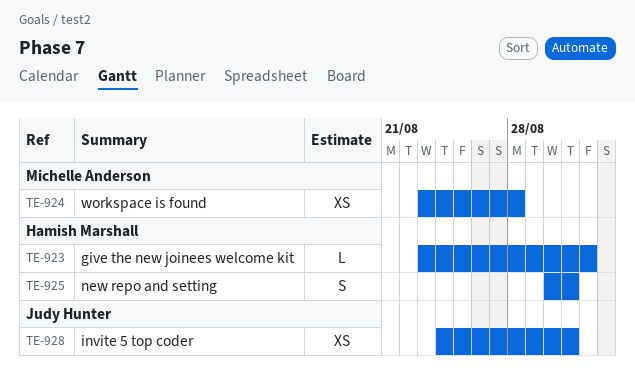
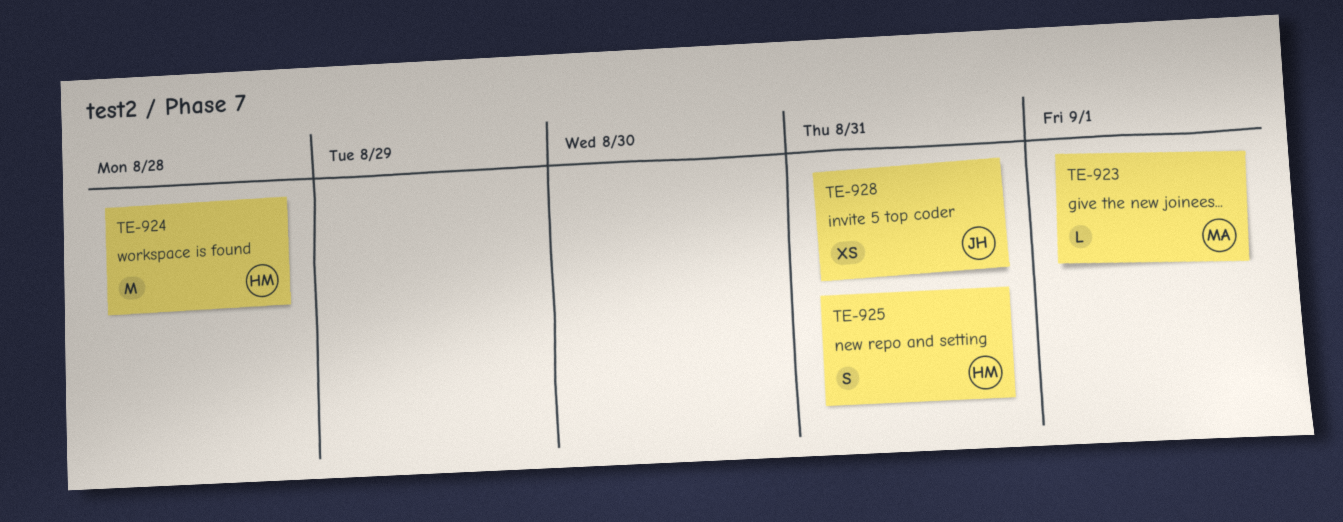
TE-923, owner: Hamish Marshall -> Michelle Anderson
TE-924, owner: Michelle Anderson -> Hamish Marshall
TE-924, estimate: XS -> M

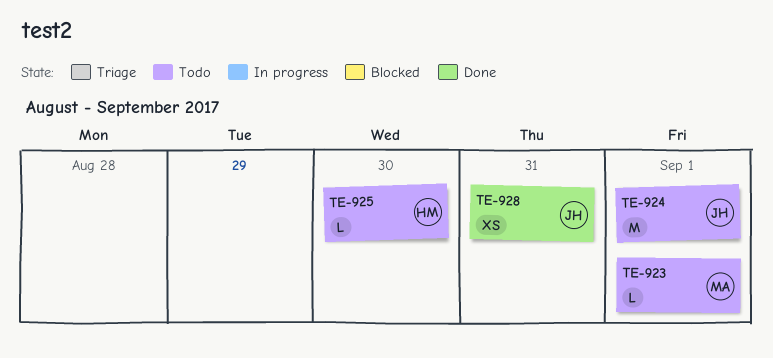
TE-924, owner: HM -> JH
TE-924, due: Aug 28 -> Sep 1
TE-925, estimate: S -> L
TE-925, due: Aug 31 -> Aug 30

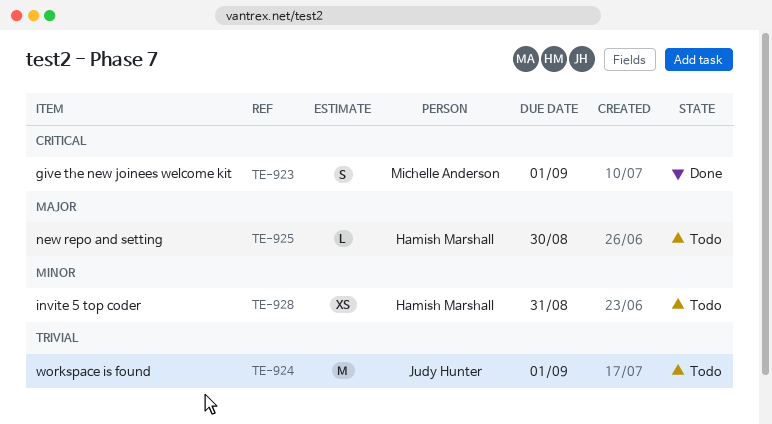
TE-923, status: Todo -> Done
TE-923, estimate: L -> S
TE-928, status: Done -> Todo
TE-928, owner: Judy Hunter -> Hamish Marshall

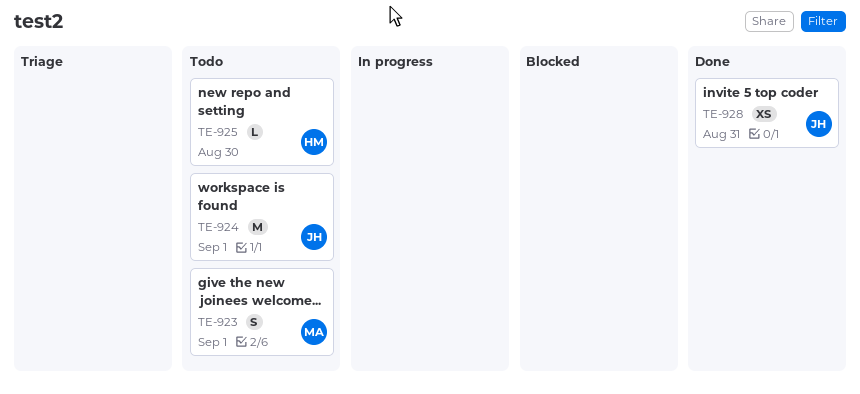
TE-923, status: Done -> Todo
TE-928, status: Todo -> Done
TE-928, owner: Hamish Marshall -> Judy Hunter

